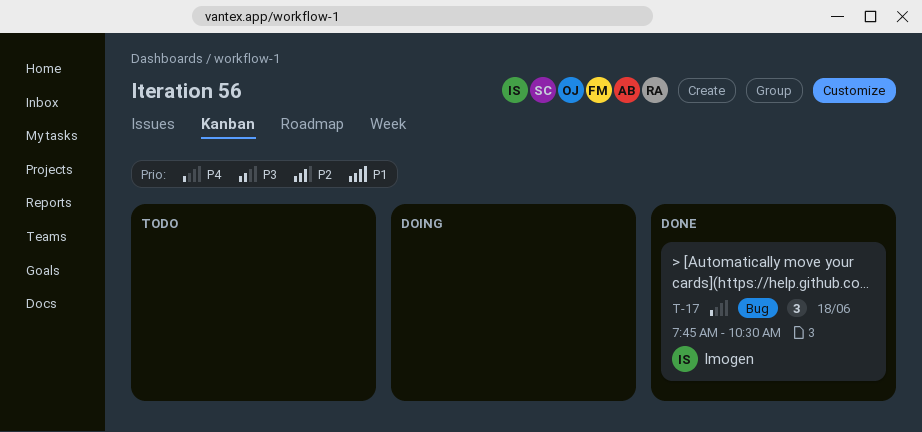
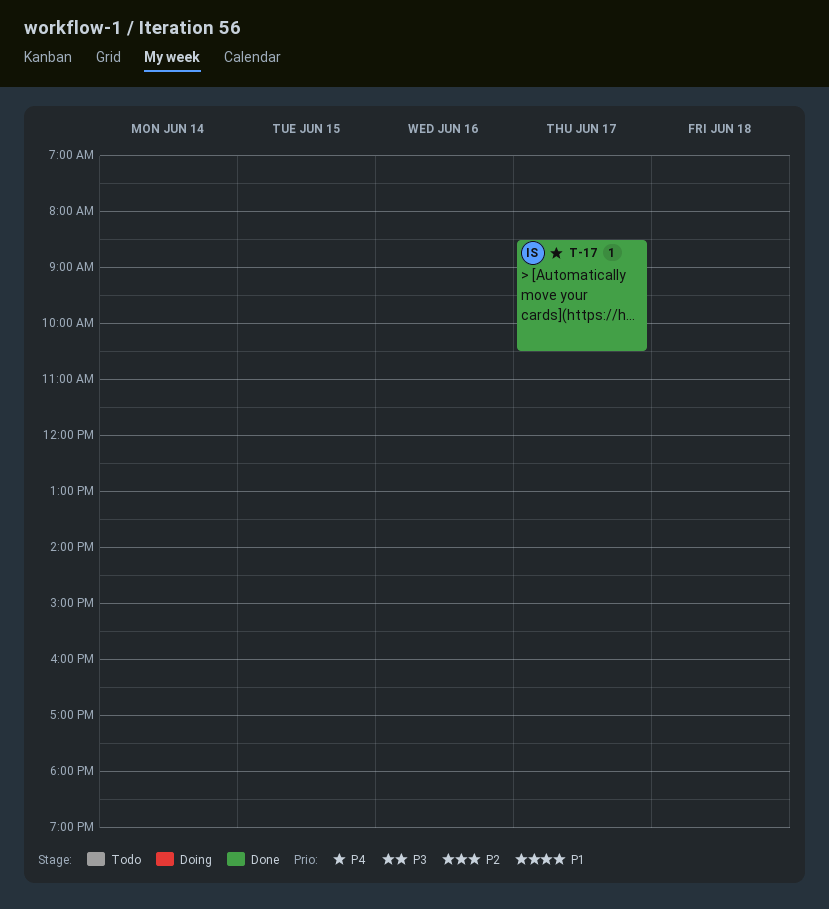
T-17, estimate: 3 -> 1
T-17, day: Jun 18 -> Jun 17
T-17, begins: 07:45 -> 08:30

